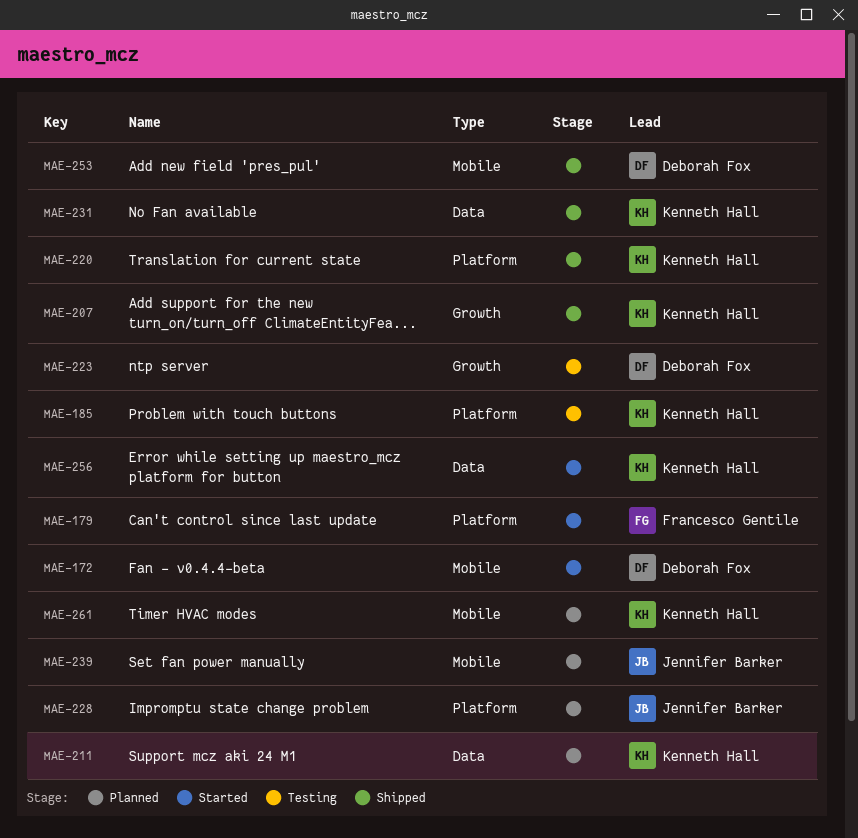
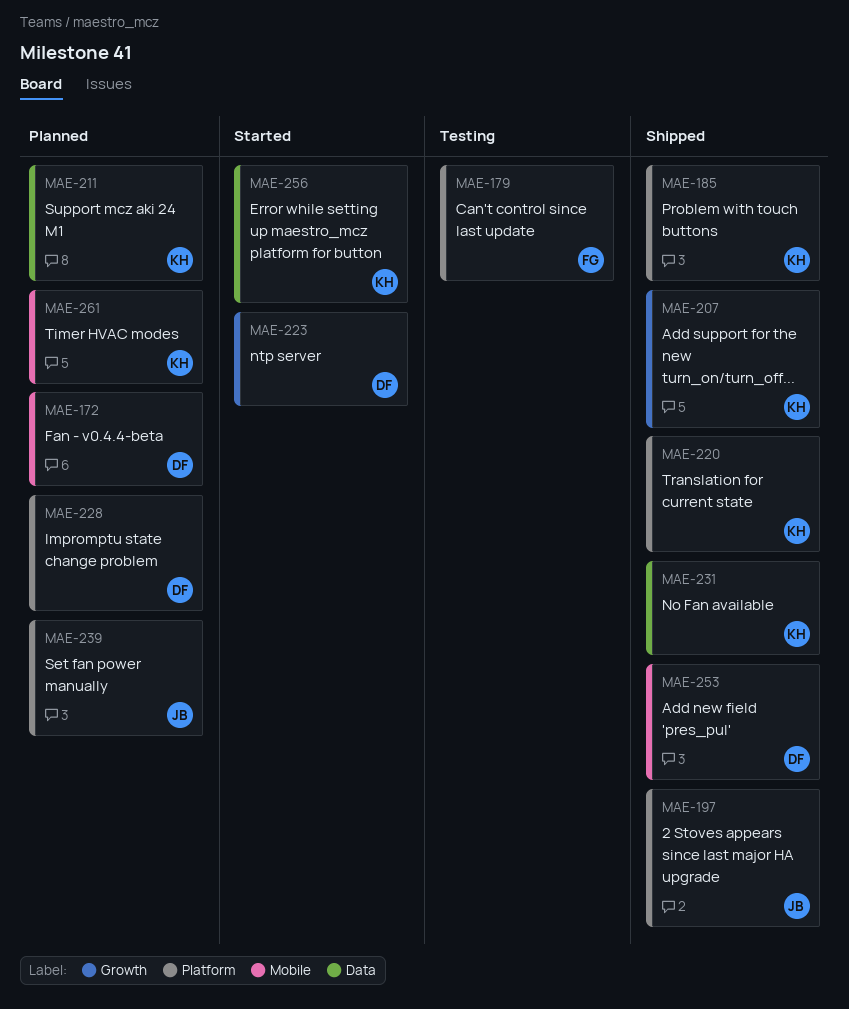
MAE-172, status: Started -> Planned
MAE-179, status: Started -> Testing
MAE-185, status: Testing -> Shipped
MAE-197: none -> present
MAE-223, status: Testing -> Started
MAE-228, owner: Jennifer Barker -> Deborah Fox
MAE-239, label: Mobile -> Platform

